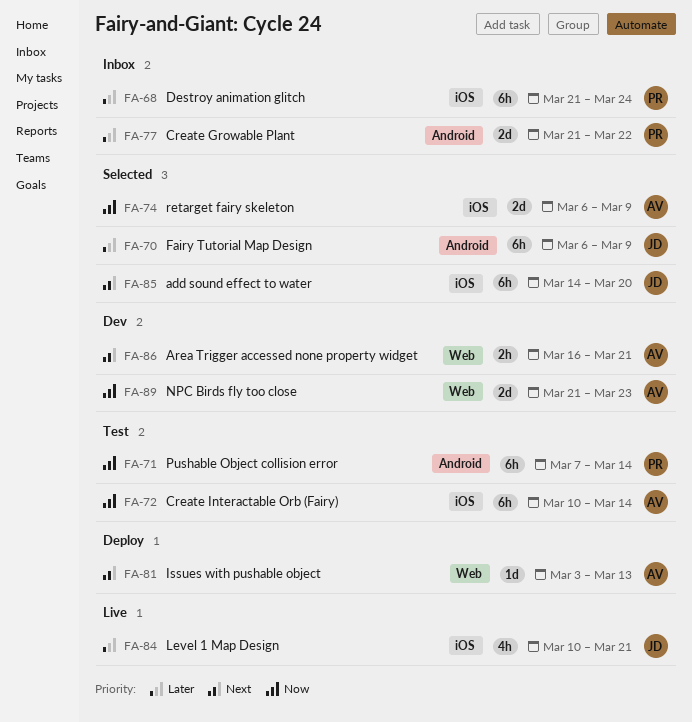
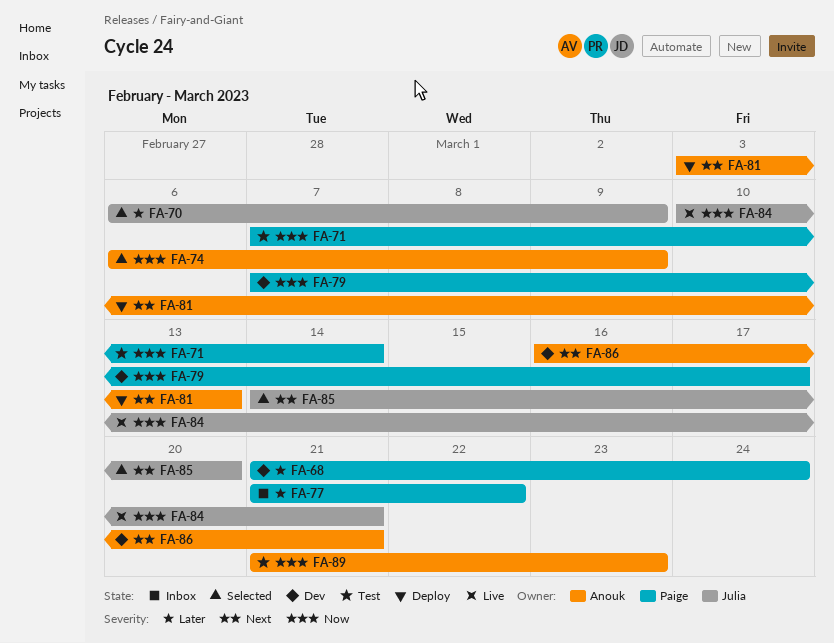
FA-68, status: Inbox -> Dev
FA-72: present -> none
FA-79: none -> present
FA-84, priority: Later -> Now
FA-89, status: Dev -> Test

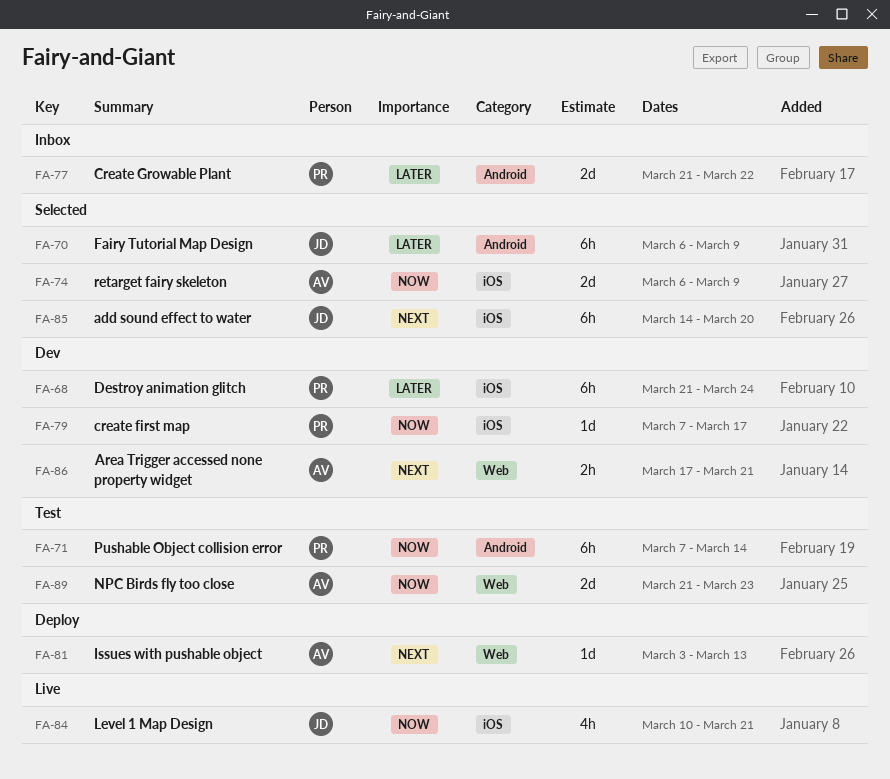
FA-86, start: Mar 16 -> Mar 17

